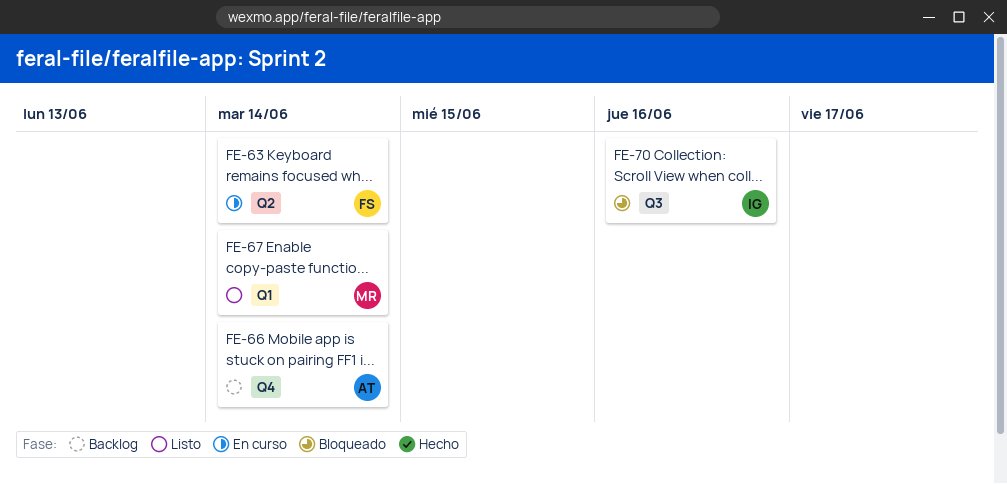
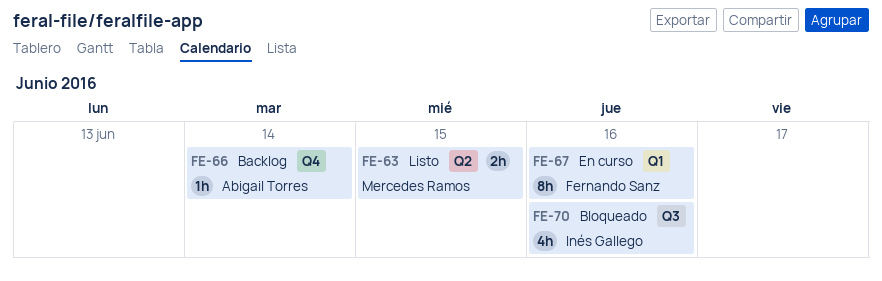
FE-63, status: En curso -> Listo
FE-63, owner: Fernando Sanz -> Mercedes Ramos
FE-63, due: Jun 14 -> Jun 15
FE-67, status: Listo -> En curso
FE-67, owner: Mercedes Ramos -> Fernando Sanz
FE-67, due: Jun 14 -> Jun 16

